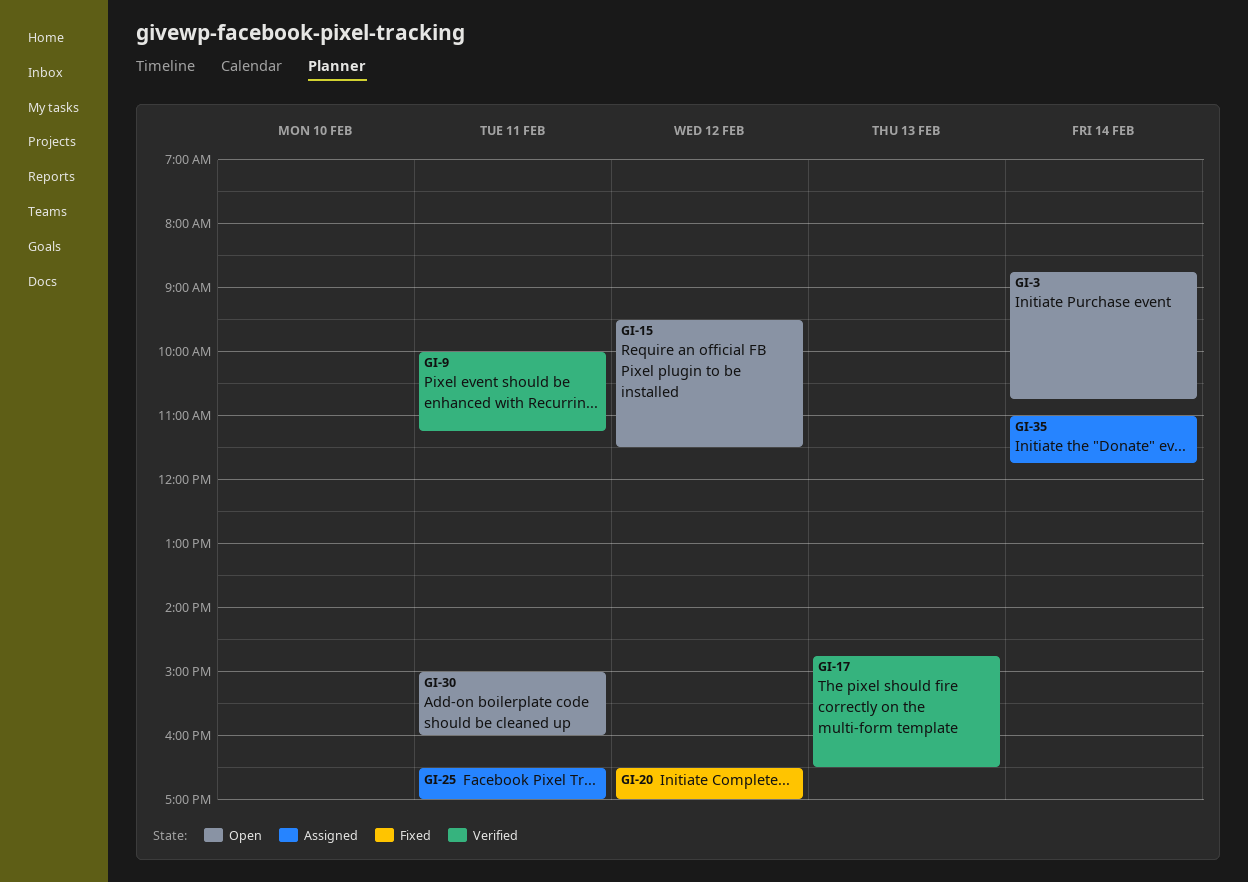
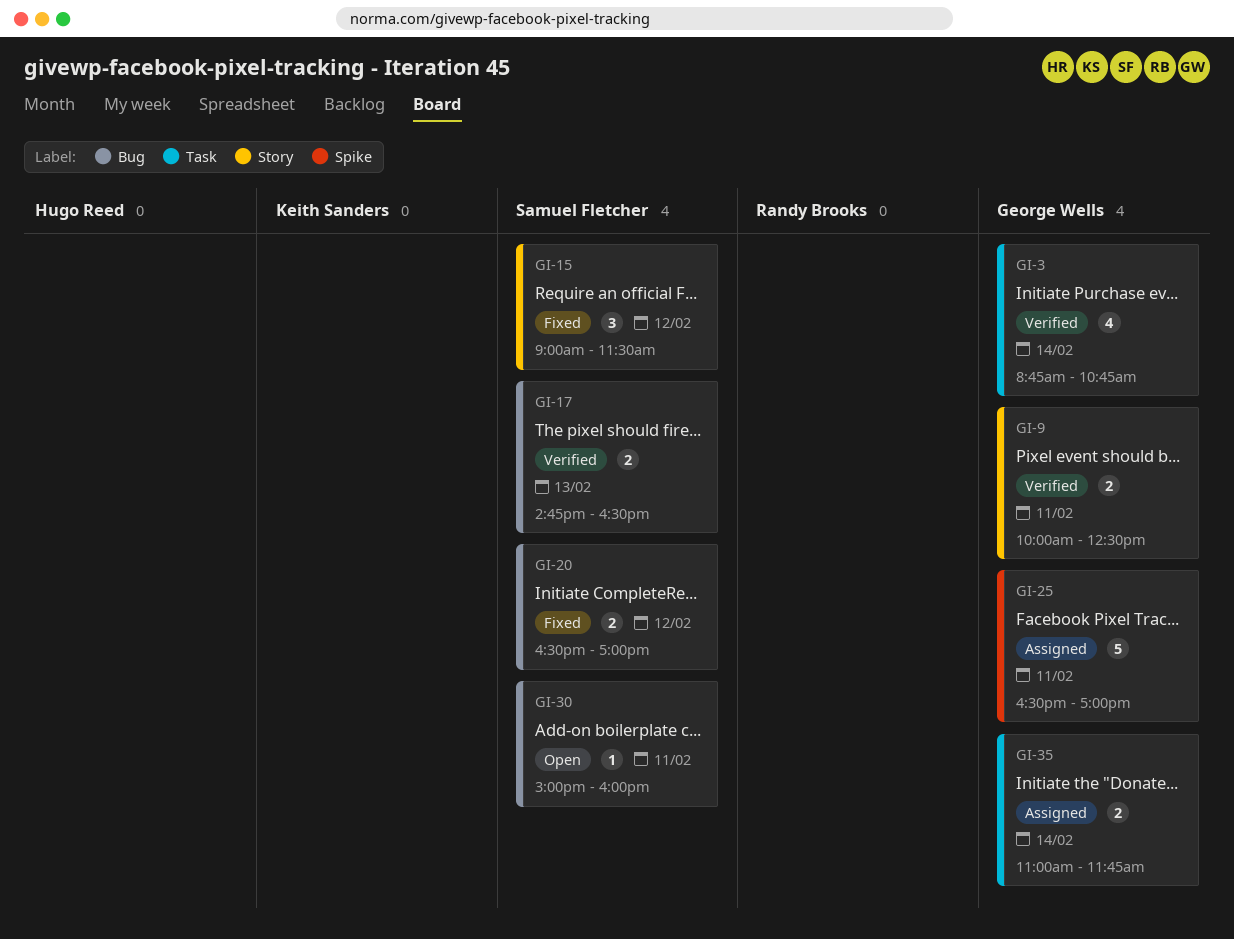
GI-3, status: Open -> Verified
GI-9, ends: 11:15 -> 12:30
GI-15, status: Open -> Fixed
GI-15, begins: 09:30 -> 09:00

